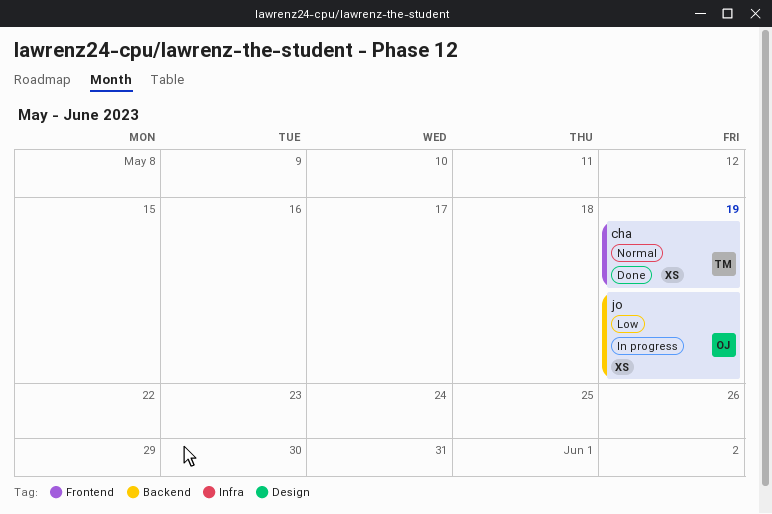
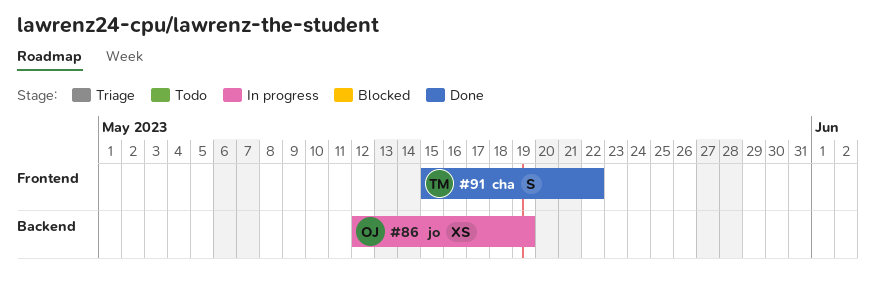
cha, estimate: XS -> S
cha, due: May 19 -> May 22

